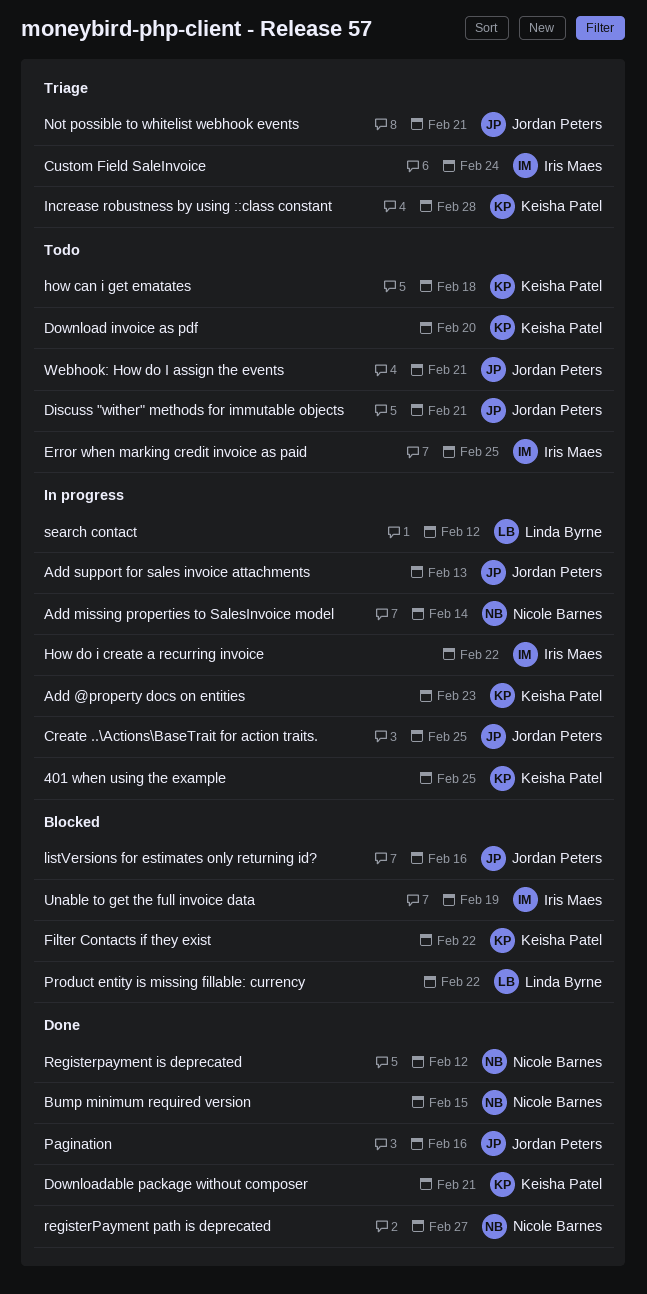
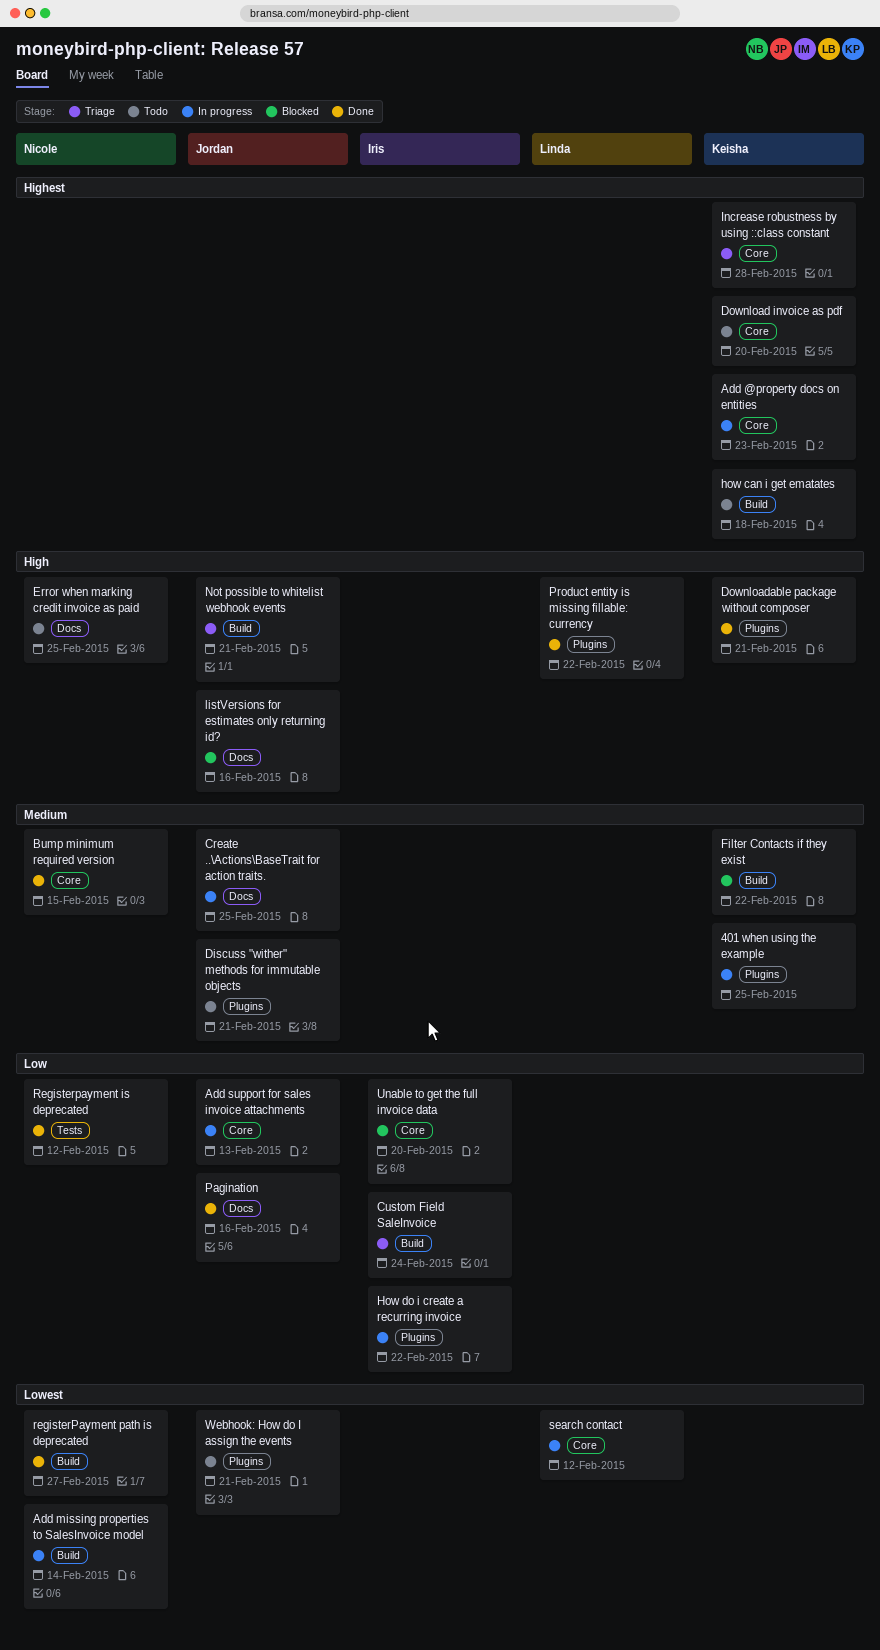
Error when marking credit invoice as paid, owner: Iris Maes -> Nicole Barnes
Product entity is missing fillable: currency, status: Blocked -> Done
Unable to get the full invoice data, due: Feb 19 -> Feb 20

